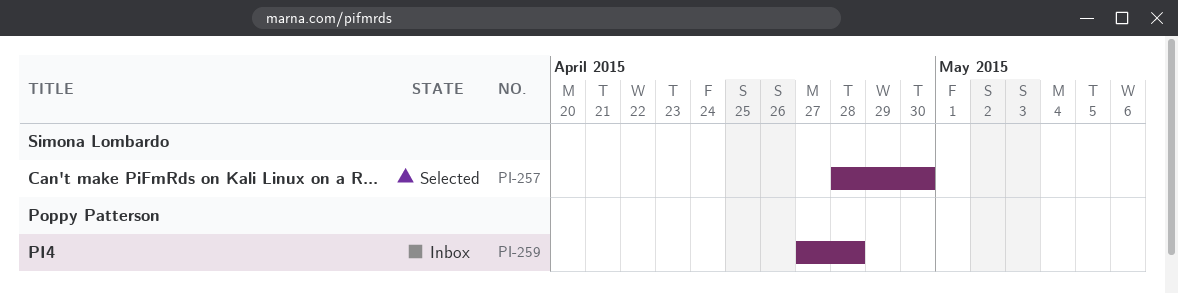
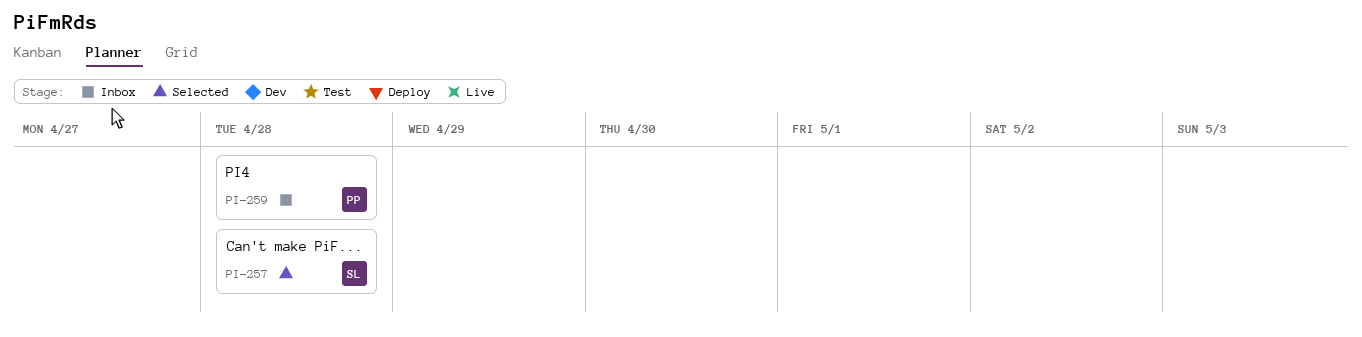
PI-257, due: Apr 30 -> Apr 28

